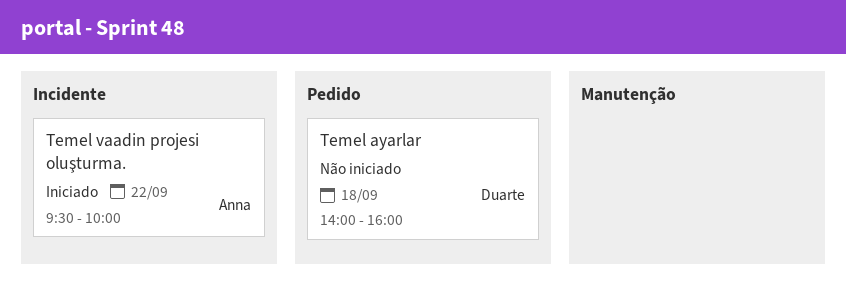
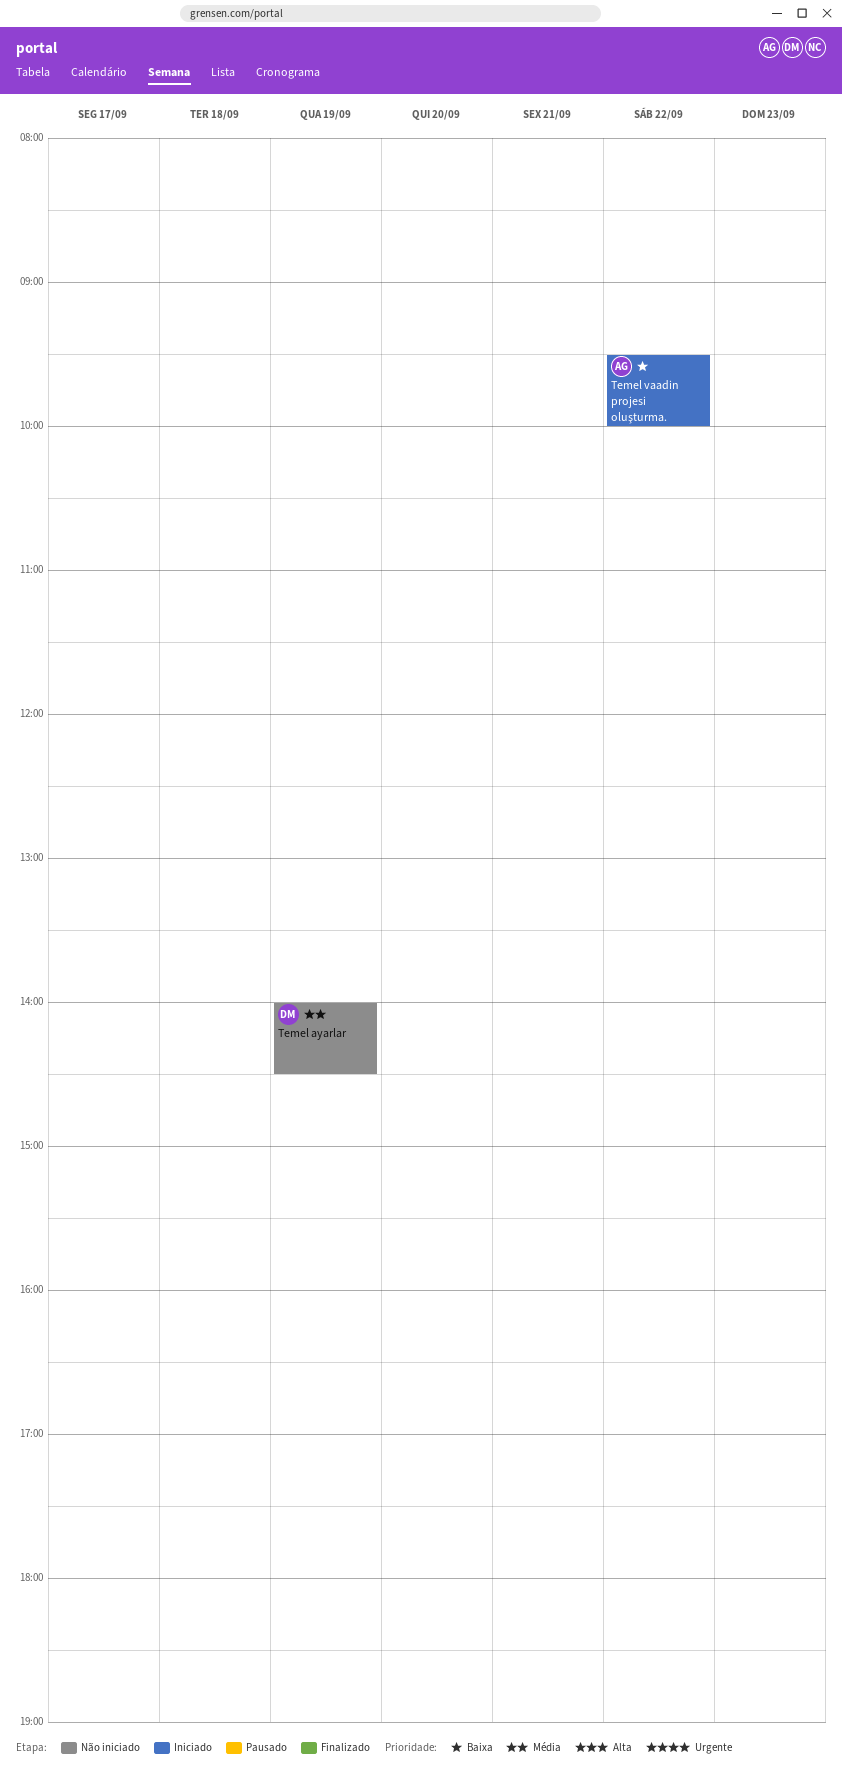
Temel ayarlar, day: Sep 18 -> Sep 19
Temel ayarlar, ends: 16:00 -> 14:30

